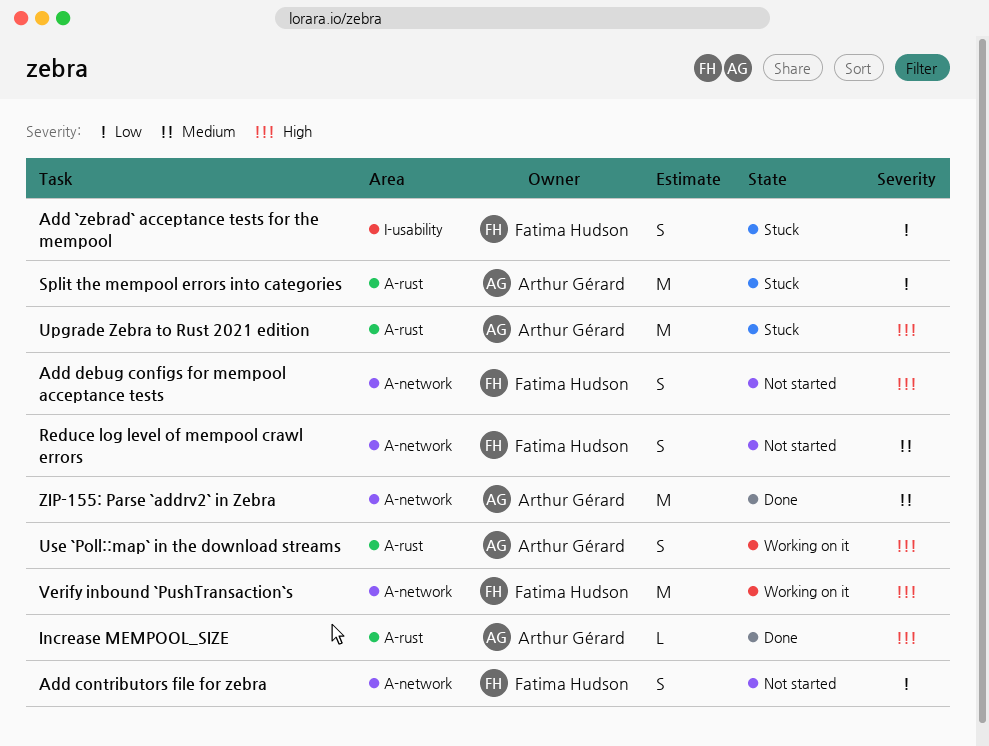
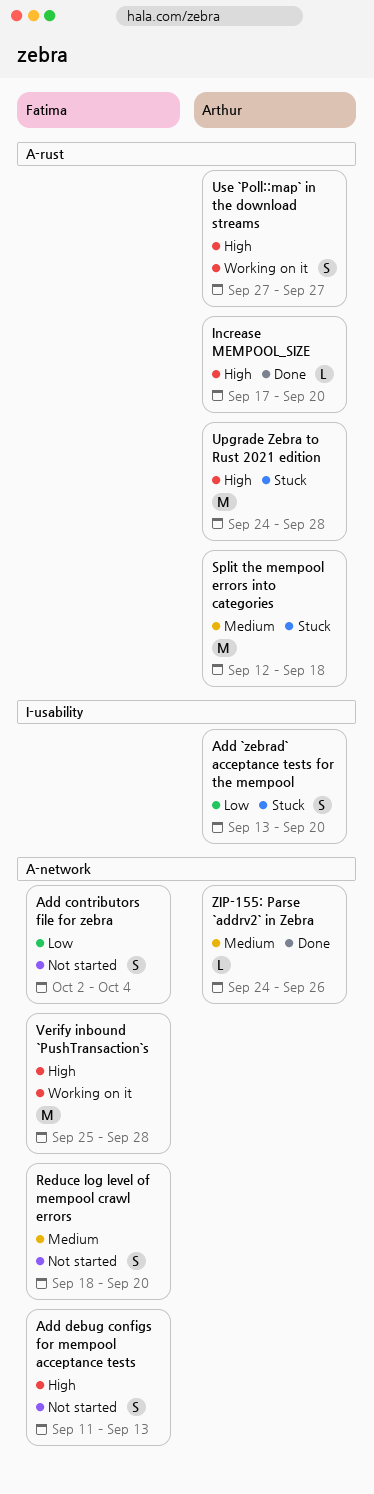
Add `zebrad` acceptance tests for the mempool, owner: Fatima Hudson -> Arthur Gérard
Split the mempool errors into categories, priority: Low -> Medium
ZIP-155: Parse `addrv2` in Zebra, estimate: M -> L

